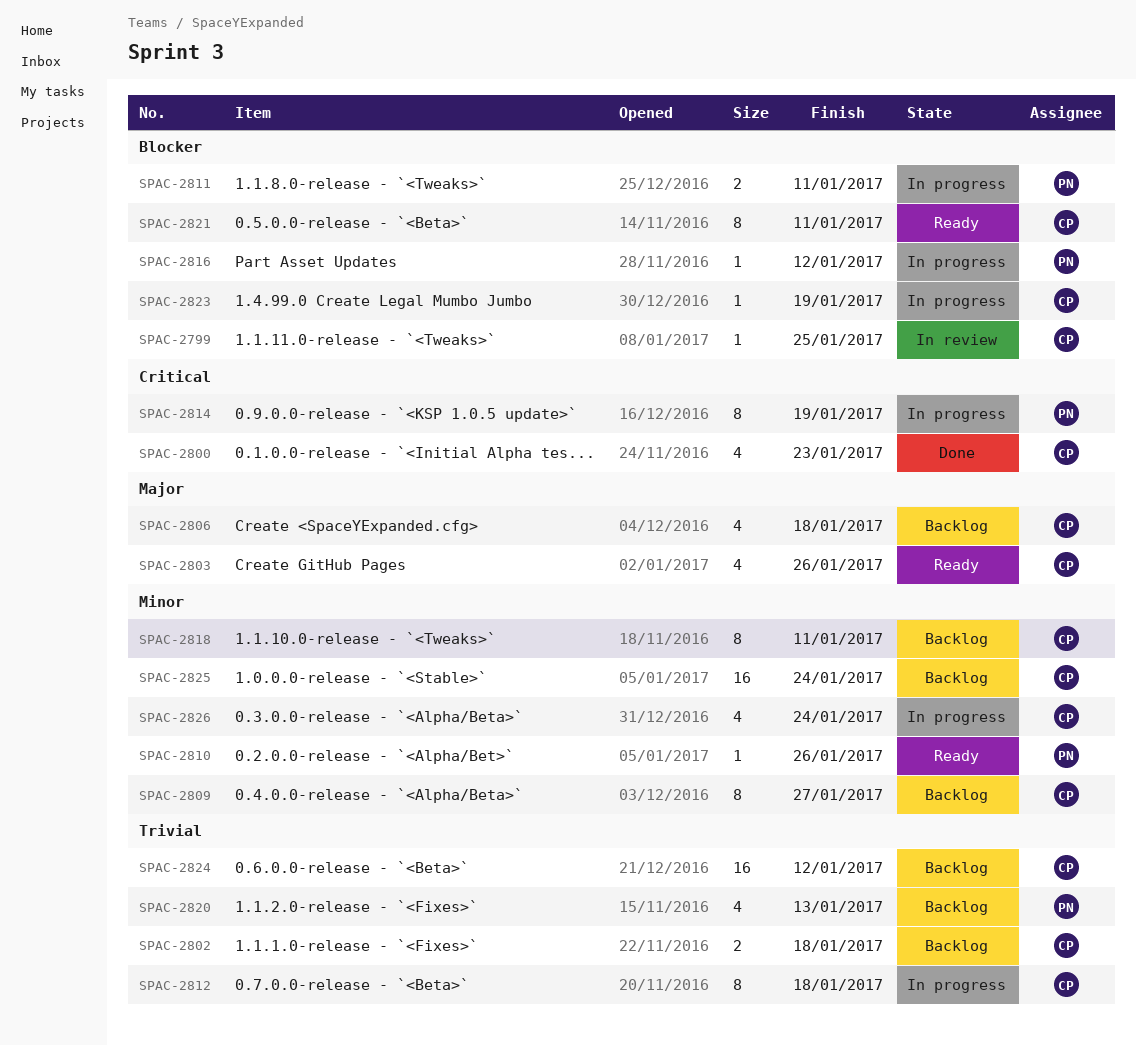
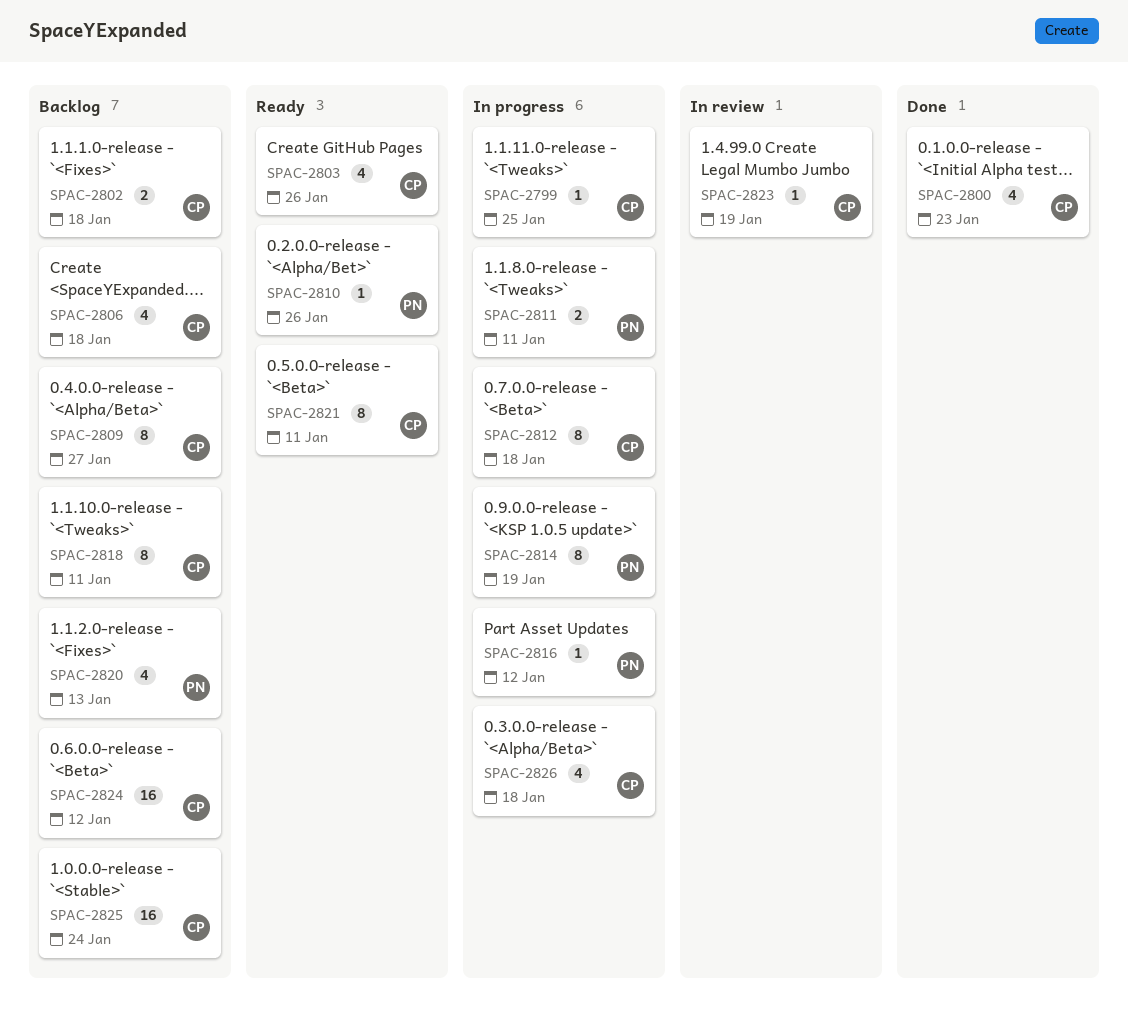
SPAC-2799, status: In review -> In progress
SPAC-2823, status: In progress -> In review
SPAC-2826, due: Jan 24 -> Jan 18

